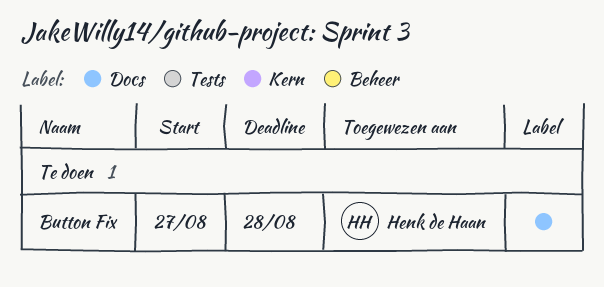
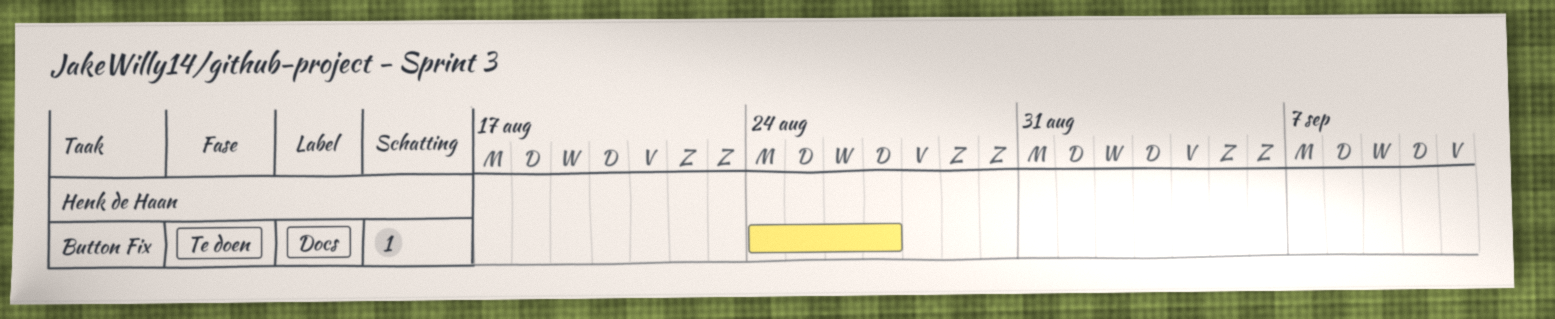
Button Fix, start: Aug 27 -> Aug 24
Button Fix, due: Aug 28 -> Aug 27

